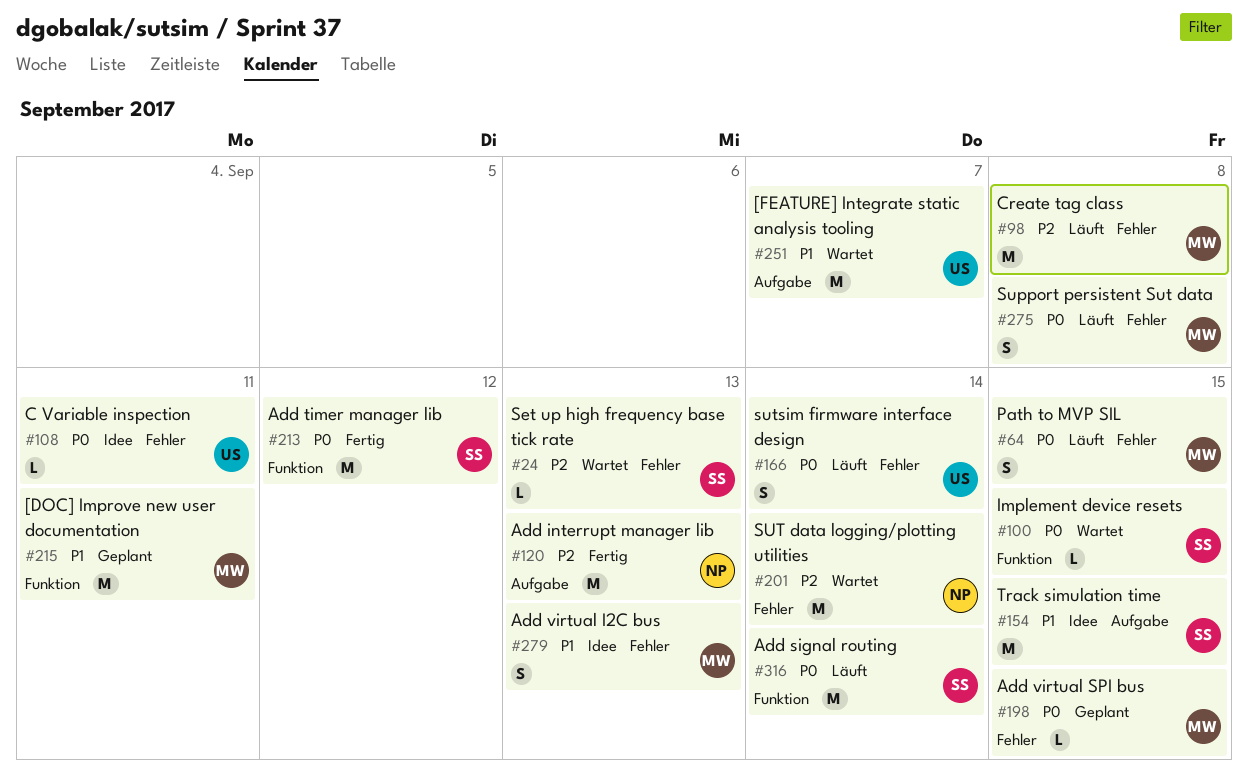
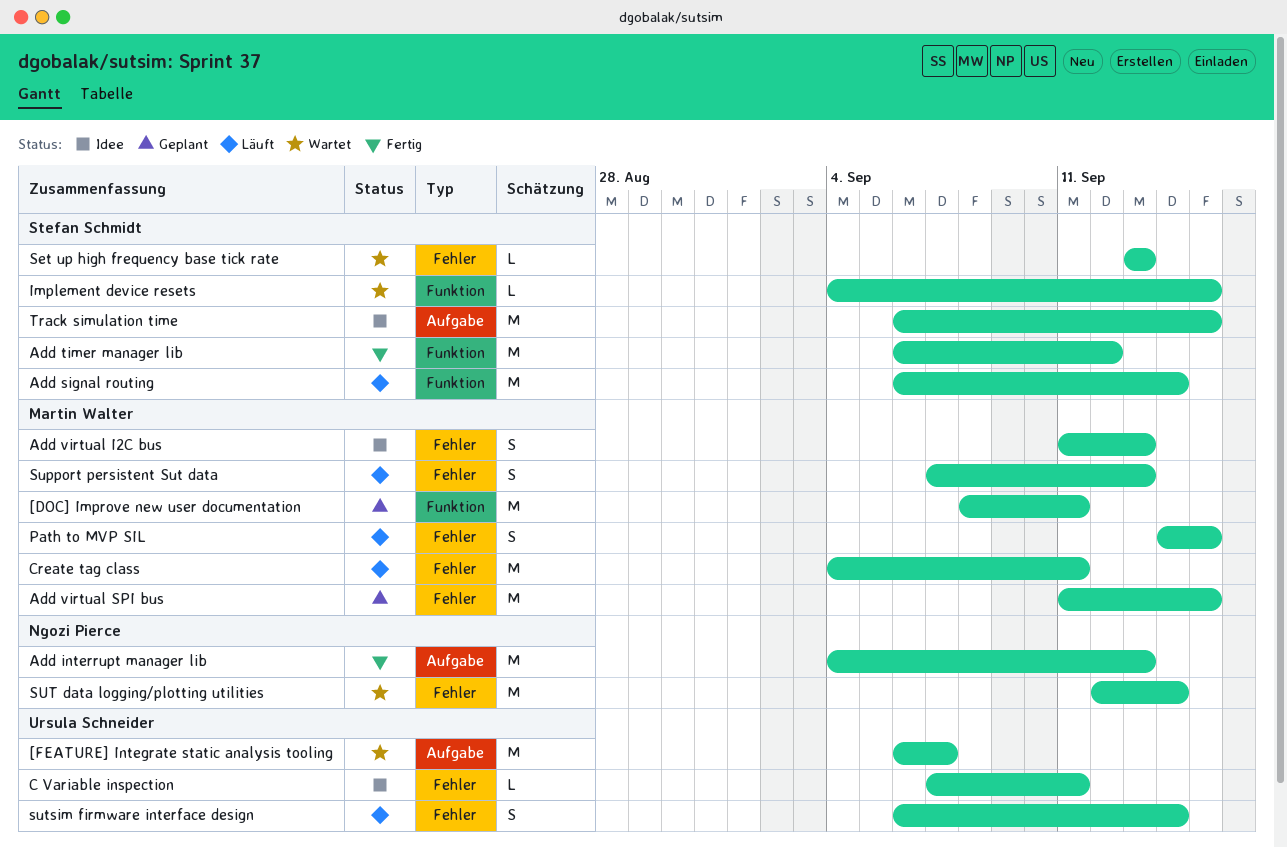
Add virtual SPI bus, estimate: L -> M
Create tag class, due: Sep 8 -> Sep 11
Support persistent Sut data, due: Sep 8 -> Sep 13

